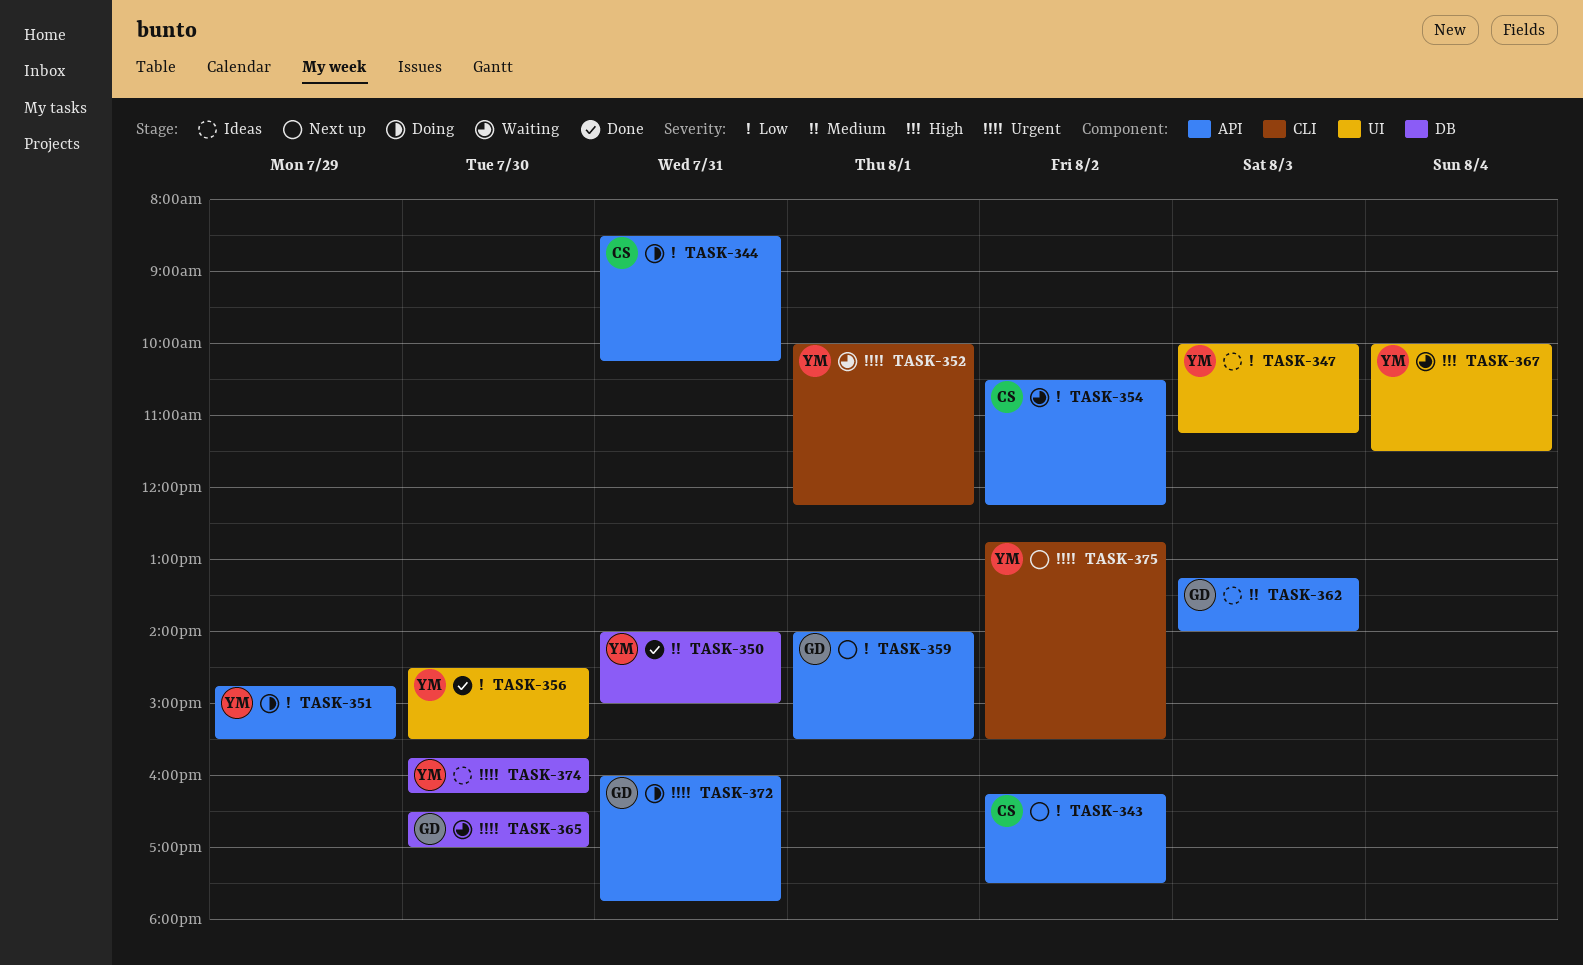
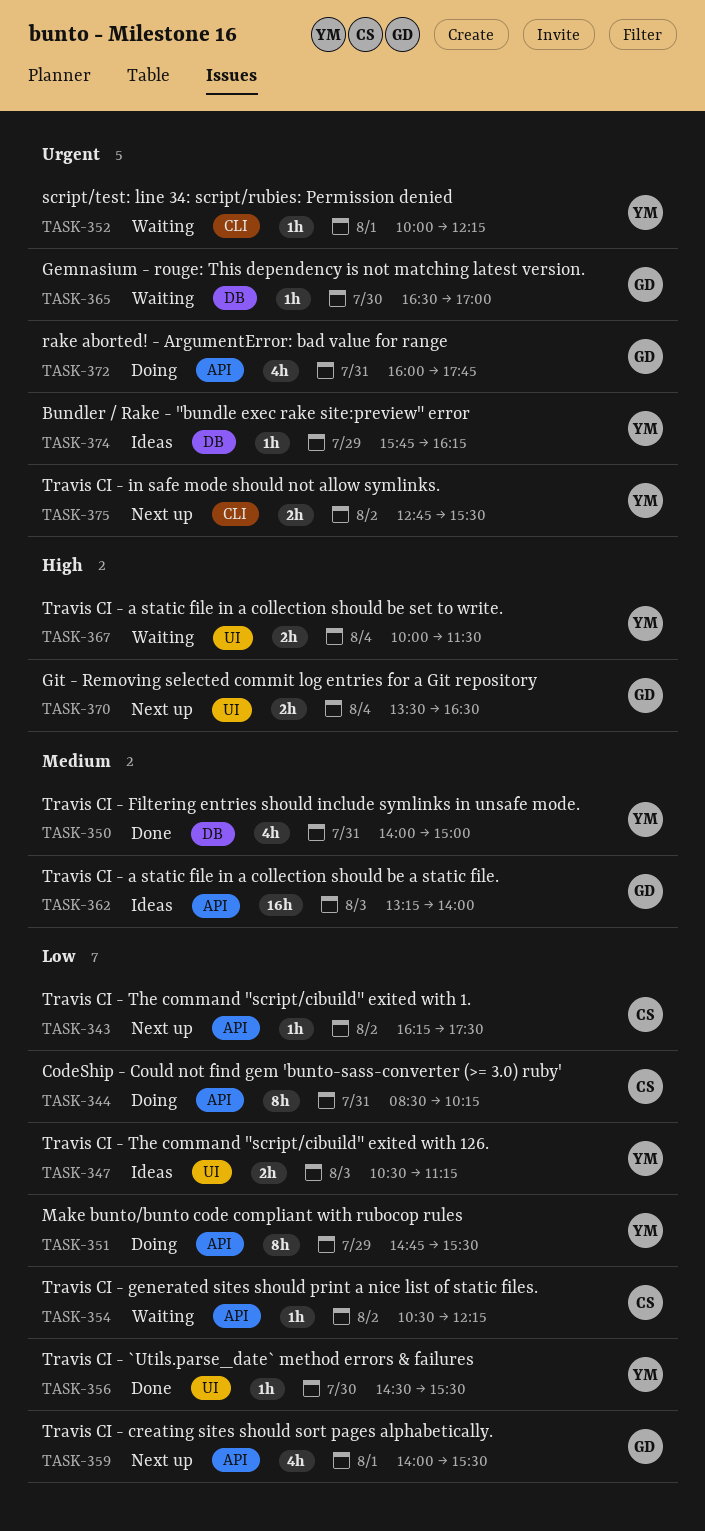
TASK-347, begins: 10:00 -> 10:30
TASK-370: none -> present
TASK-374, day: Jul 30 -> Jul 29

